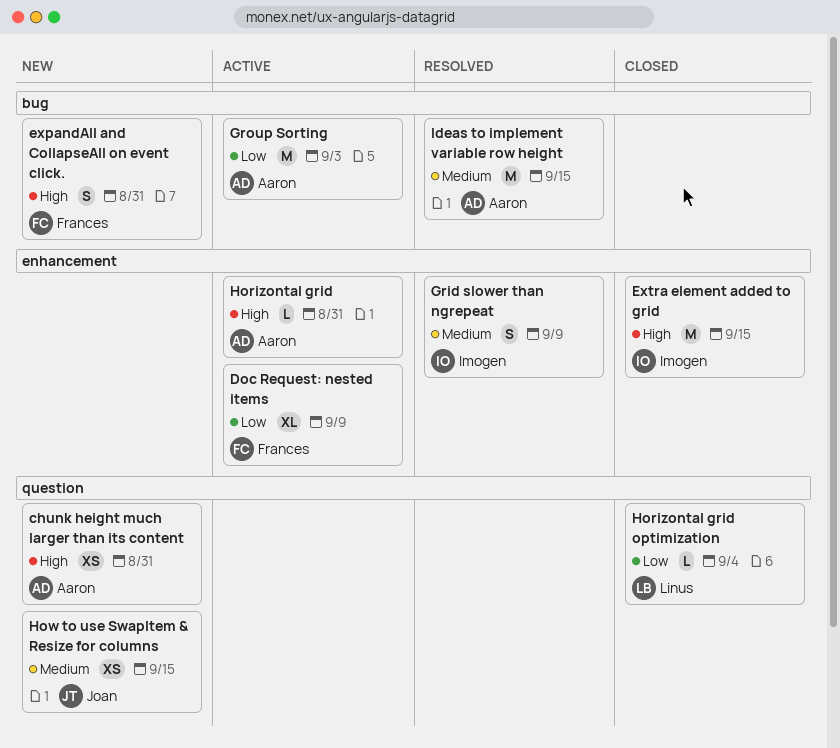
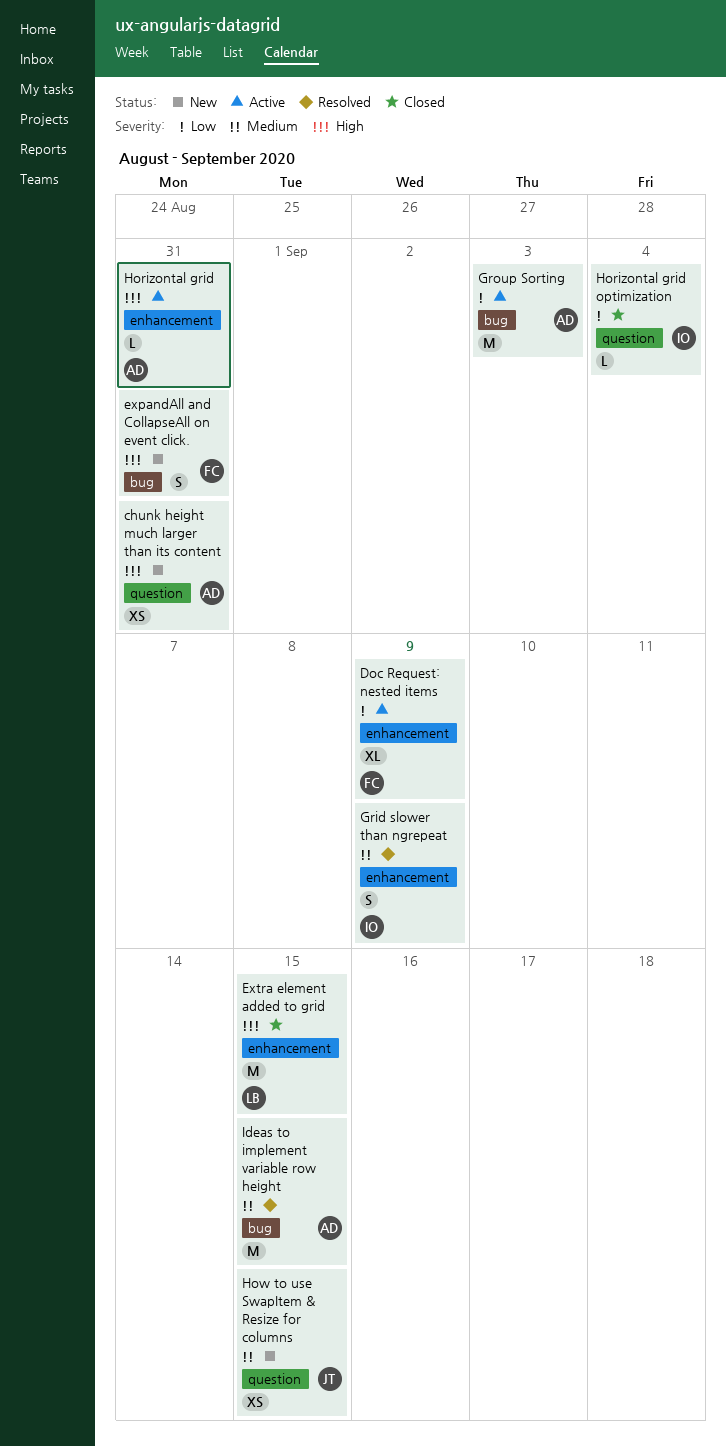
Extra element added to grid, owner: Imogen -> Linus
Horizontal grid optimization, owner: Linus -> Imogen

